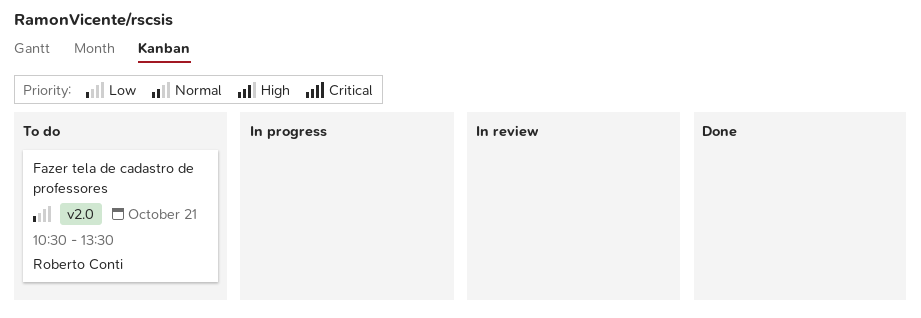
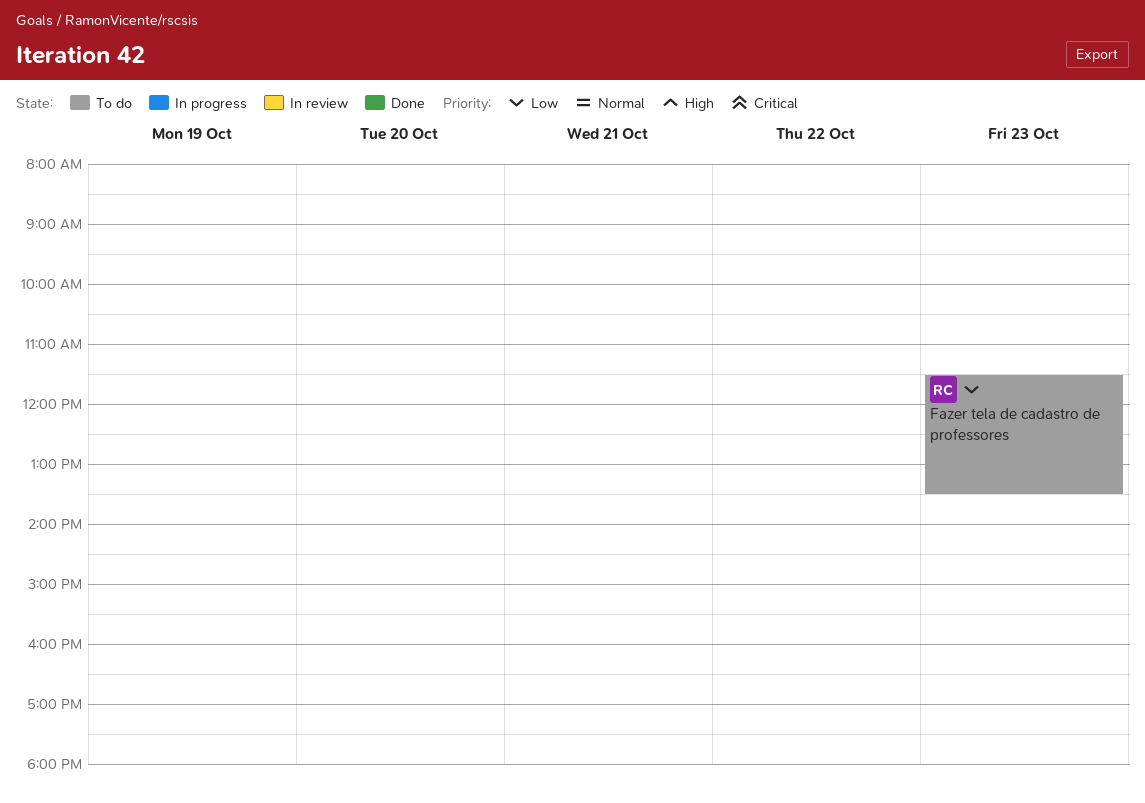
Fazer tela de cadastro de professores, day: Oct 21 -> Oct 23
Fazer tela de cadastro de professores, begins: 10:30 -> 11:30

